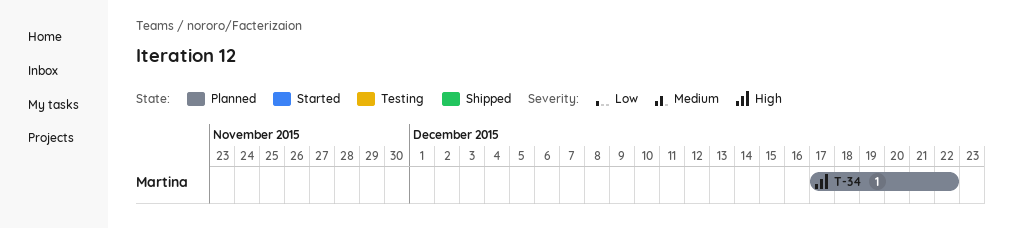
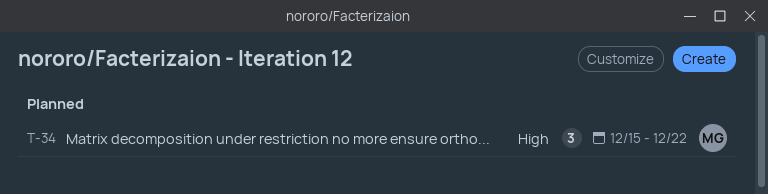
T-34, estimate: 1 -> 3
T-34, start: Dec 17 -> Dec 15

